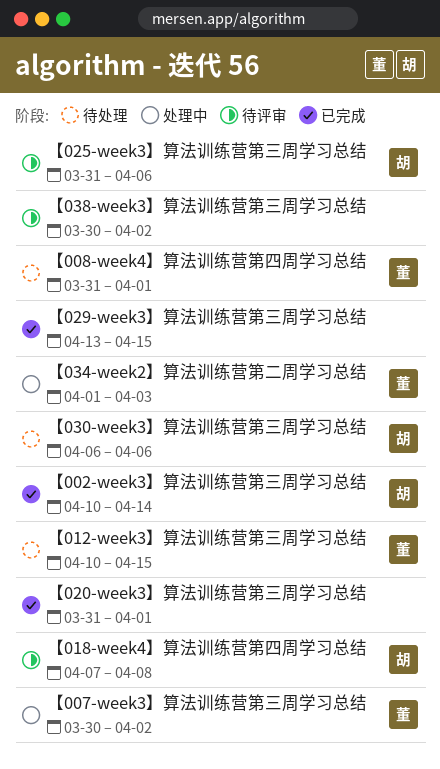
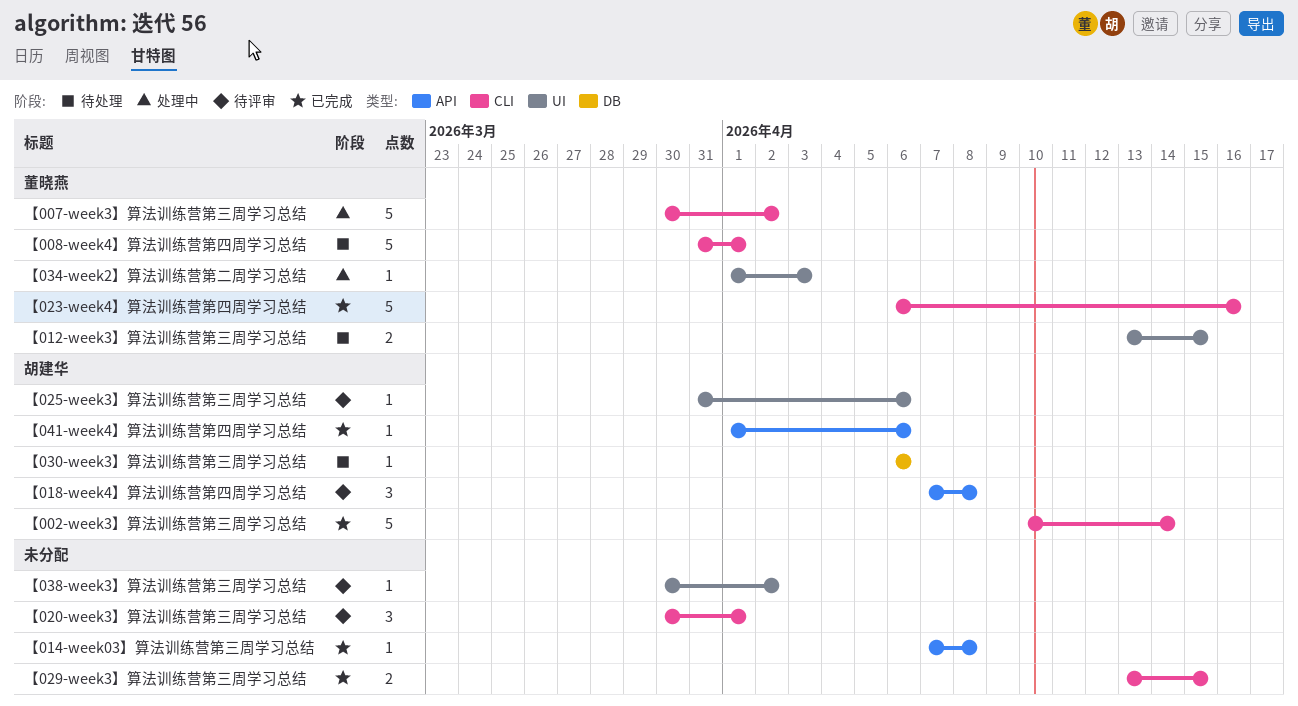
【012-week3】算法训练营第三周学习总结, start: Apr 10 -> Apr 13
【014-week03】算法训练营第三周学习总结: none -> present
【020-week3】算法训练营第三周学习总结, status: 已完成 -> 待评审
【020-week3】算法训练营第三周学习总结, start: Mar 31 -> Mar 30
【023-week4】算法训练营第四周学习总结: none -> present
【041-week4】算法训练营第四周学习总结: none -> present

